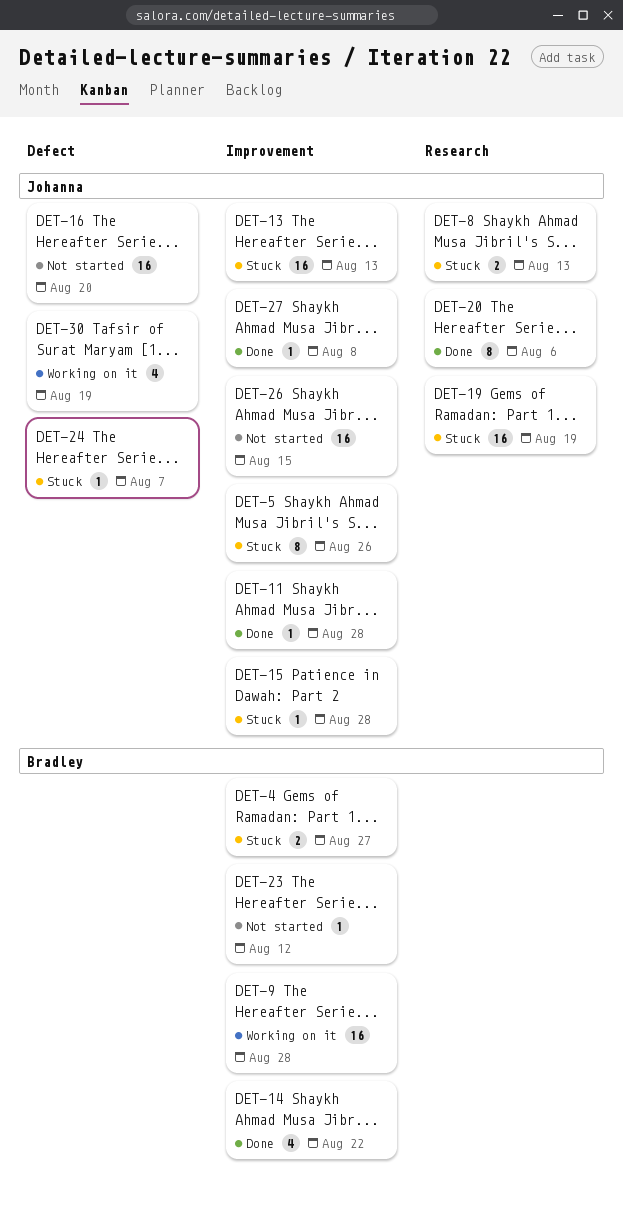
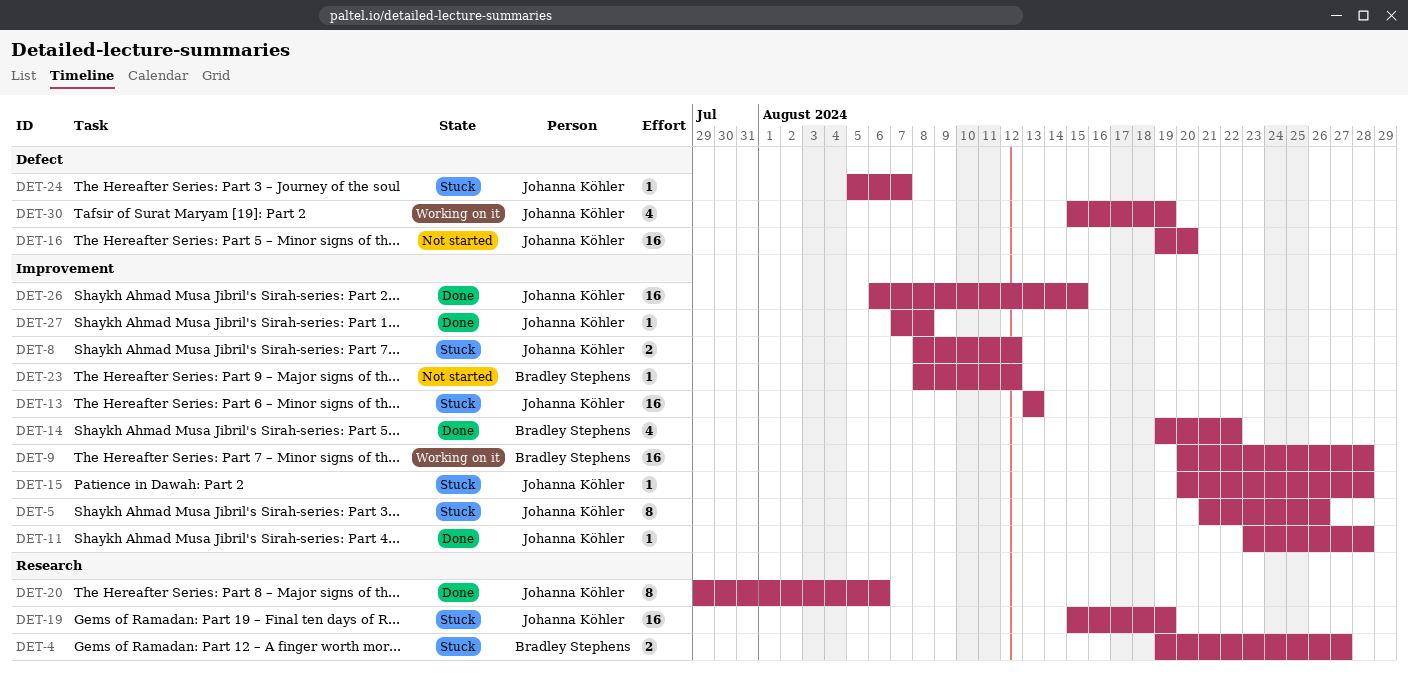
DET-4, label: Improvement -> Research
DET-8, label: Research -> Improvement
DET-8, due: Aug 13 -> Aug 12
DET-26, status: Not started -> Done

